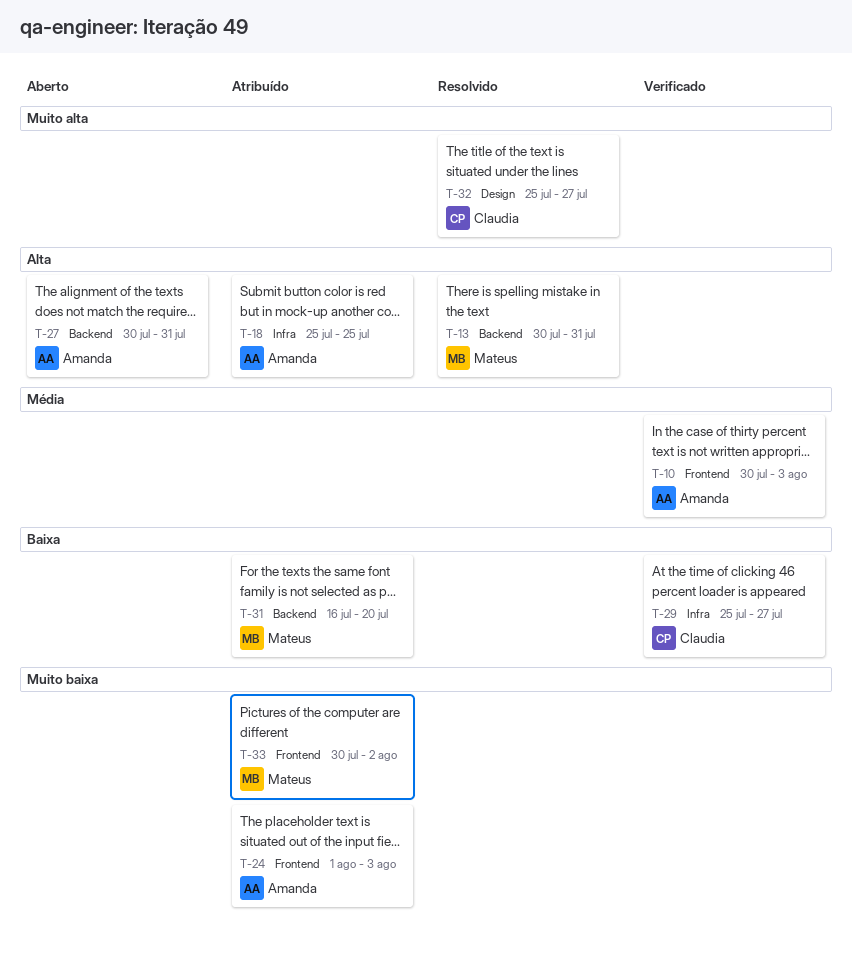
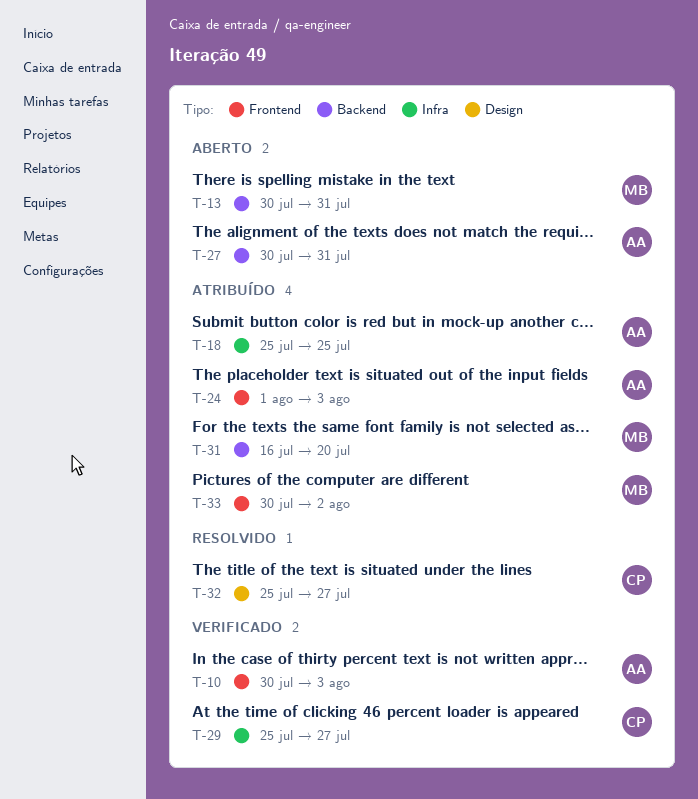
T-13, status: Resolvido -> Aberto

